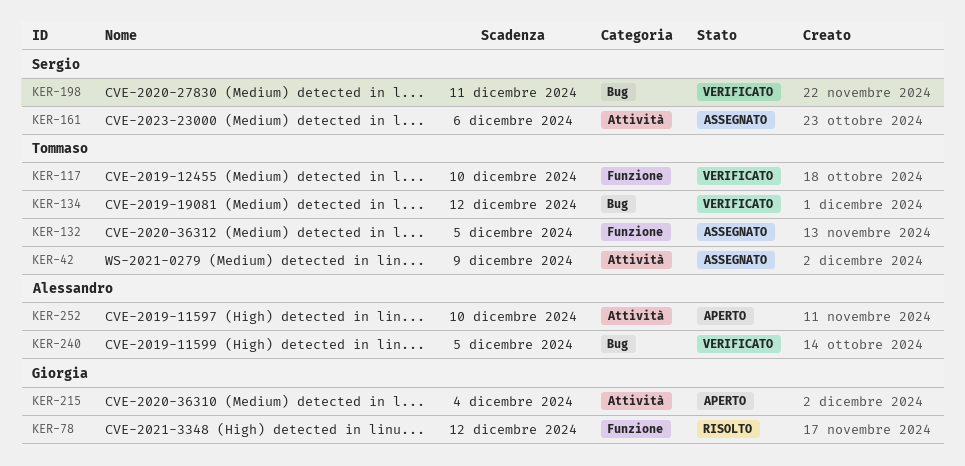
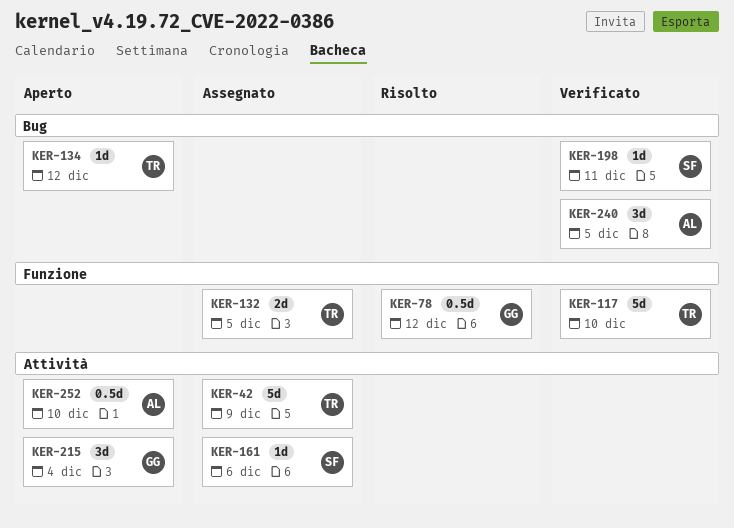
KER-134, status: Verificato -> Aperto

